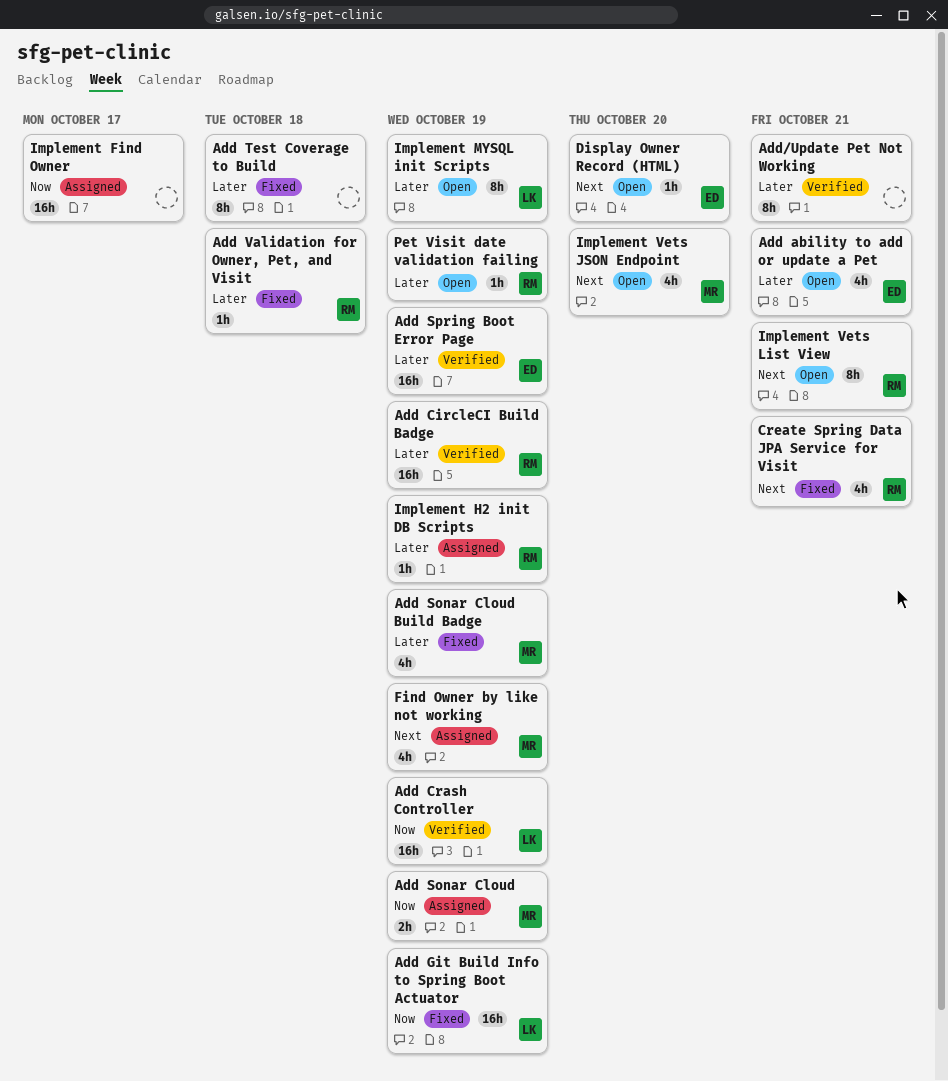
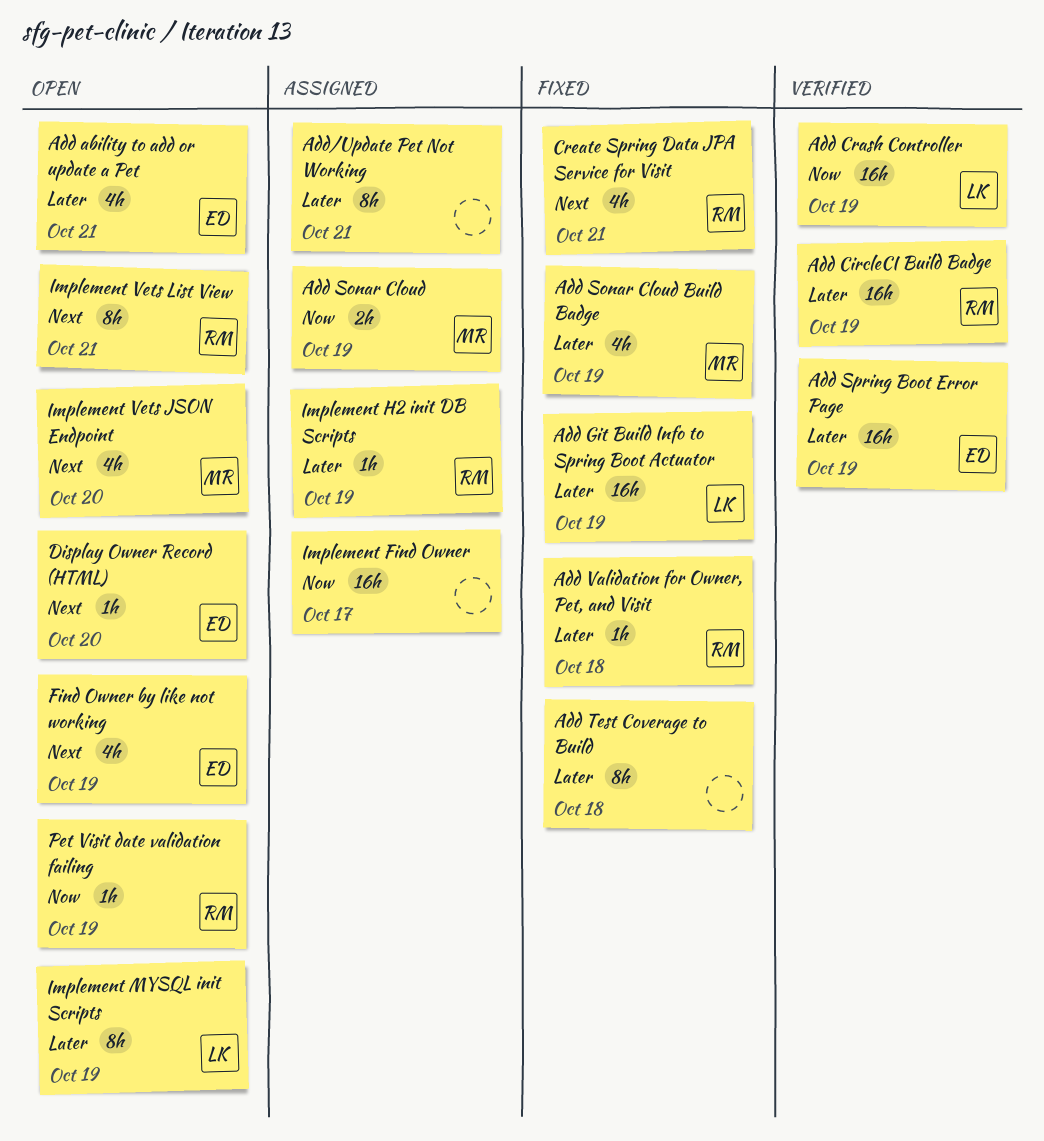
Add Git Build Info to Spring Boot Actuator, priority: Now -> Later
Add/Update Pet Not Working, status: Verified -> Assigned
Find Owner by like not working, status: Assigned -> Open
Find Owner by like not working, owner: MR -> ED
Pet Visit date validation failing, priority: Later -> Now

